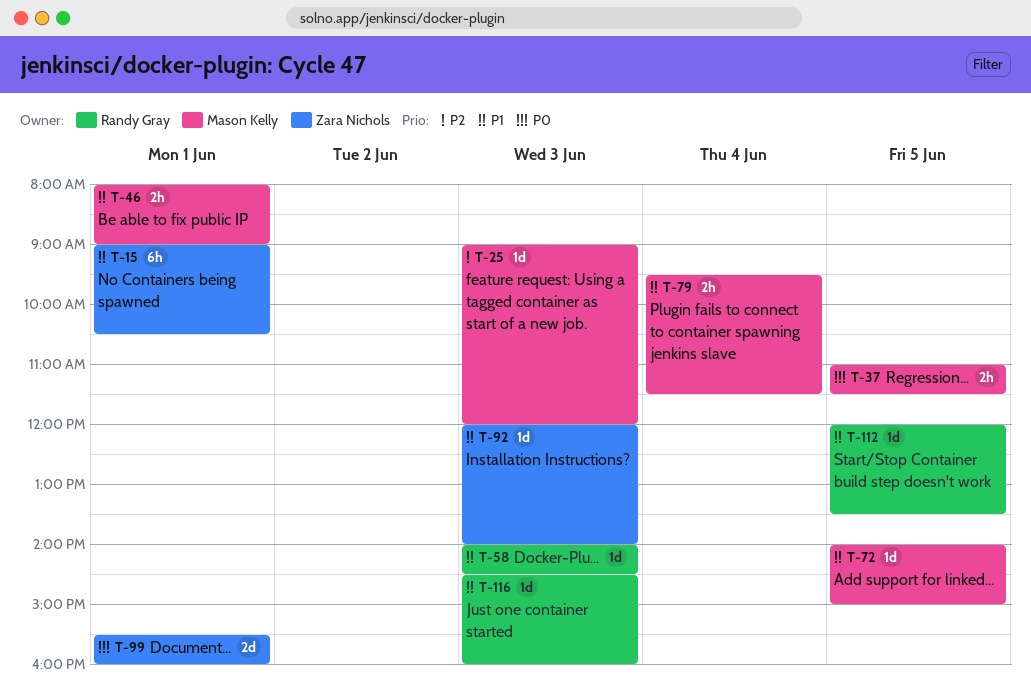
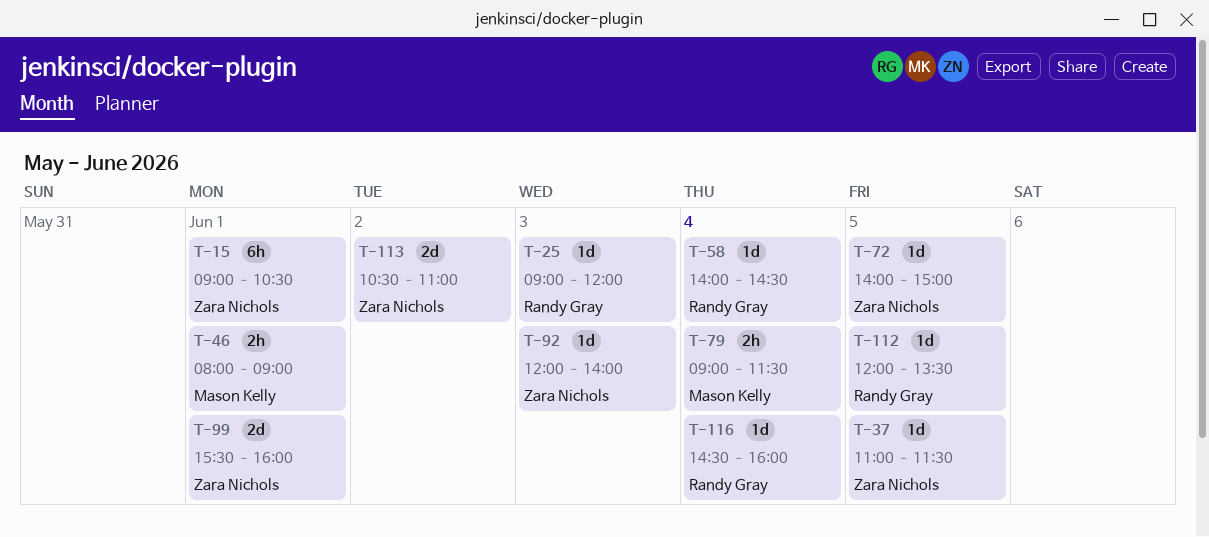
T-25, owner: Mason Kelly -> Randy Gray
T-37, owner: Mason Kelly -> Zara Nichols
T-37, estimate: 2h -> 1d
T-58, day: Jun 3 -> Jun 4
T-72, owner: Mason Kelly -> Zara Nichols
T-79, begins: 09:30 -> 09:00
T-113: none -> present
T-116, day: Jun 3 -> Jun 4

